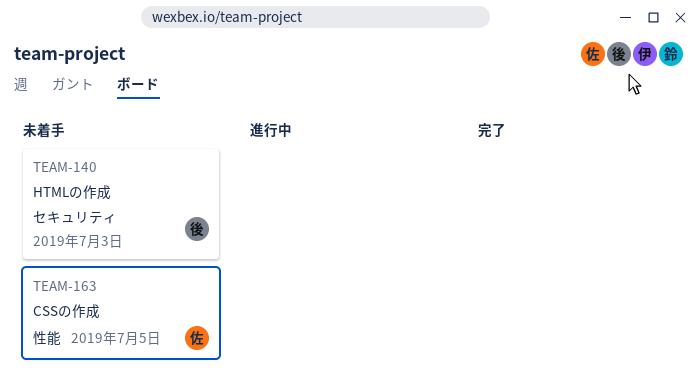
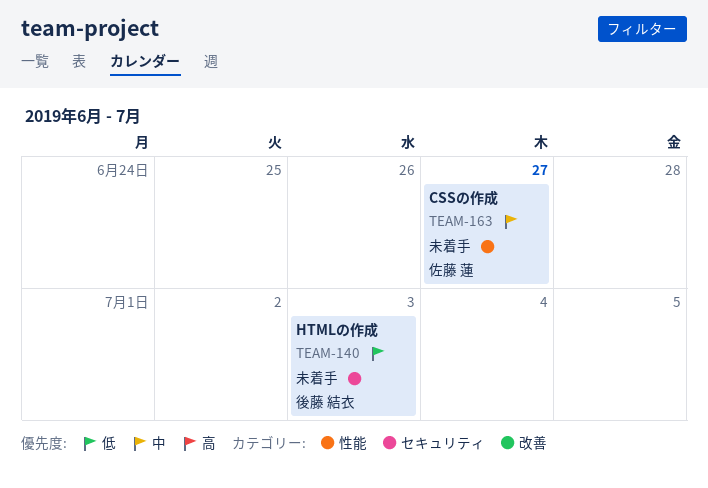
TEAM-163, due: Jul 5 -> Jun 27

